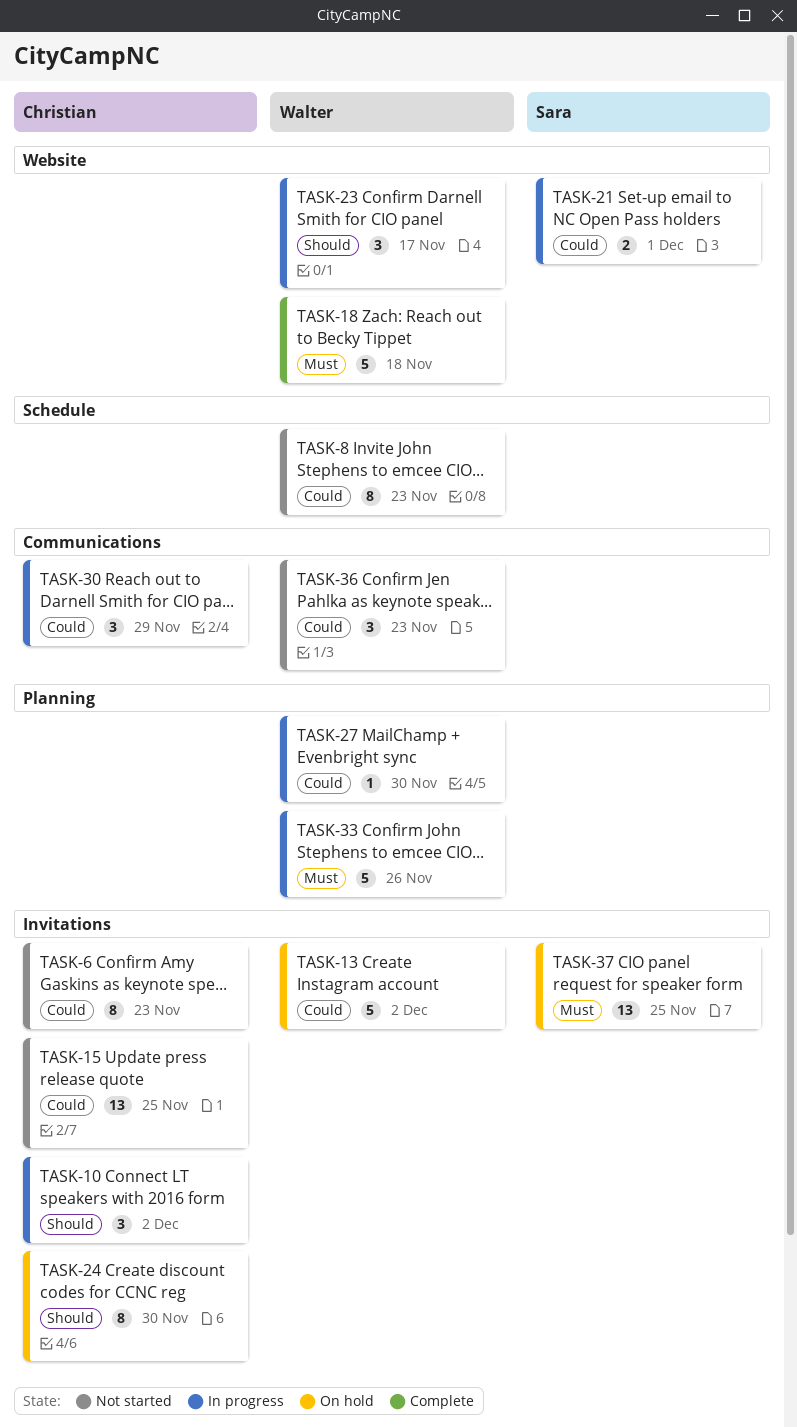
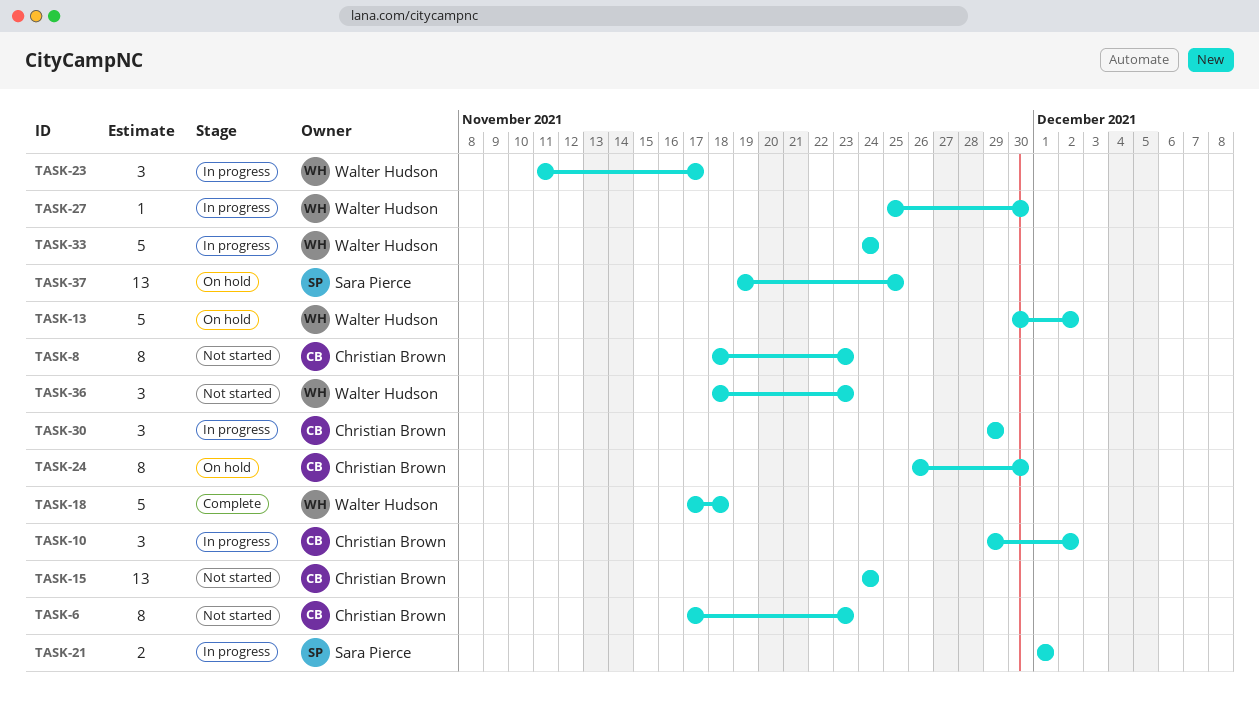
TASK-8, owner: Walter Hudson -> Christian Brown
TASK-15, due: Nov 25 -> Nov 24
TASK-33, due: Nov 26 -> Nov 24

